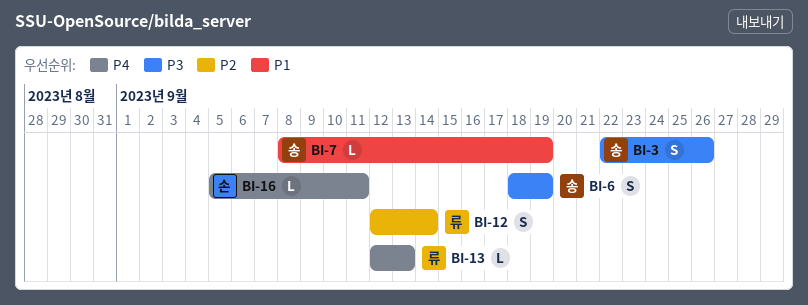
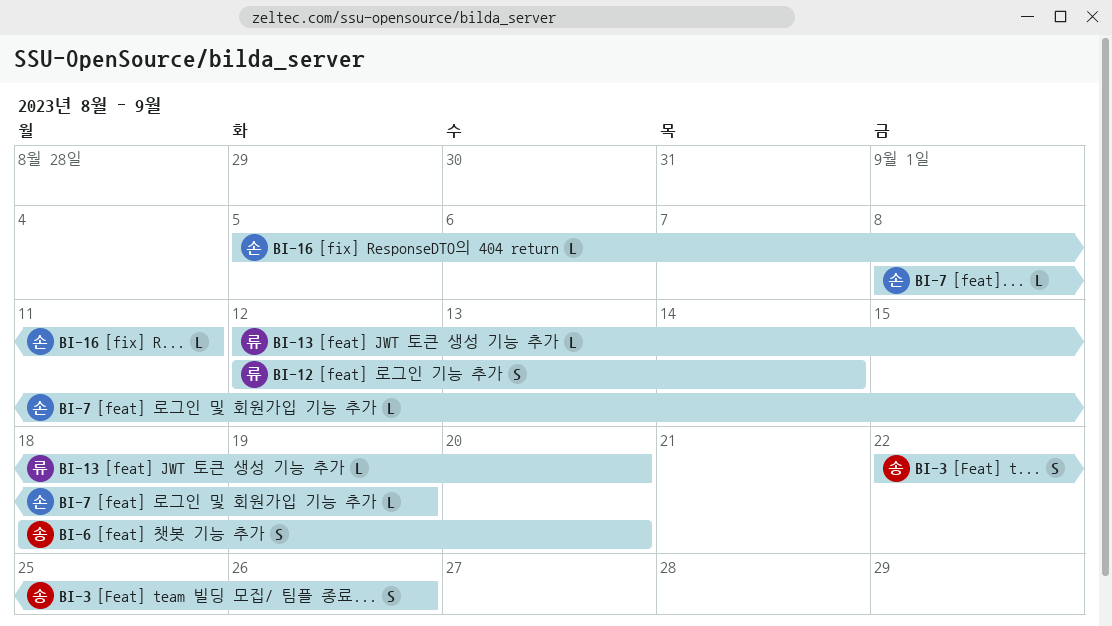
BI-6, due: Sep 19 -> Sep 20
BI-7, owner: 송 -> 손
BI-13, due: Sep 13 -> Sep 20

